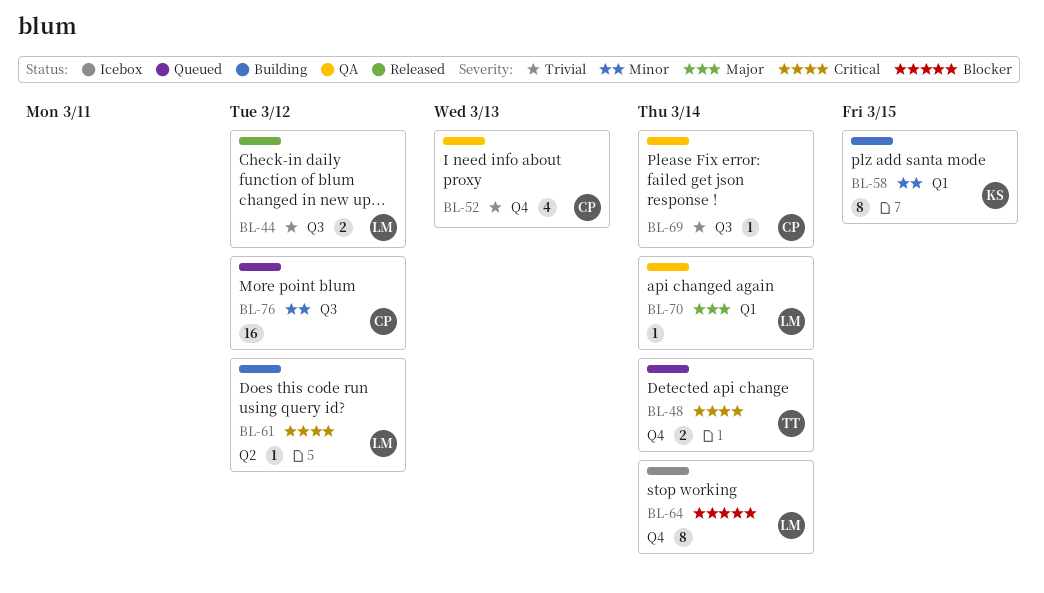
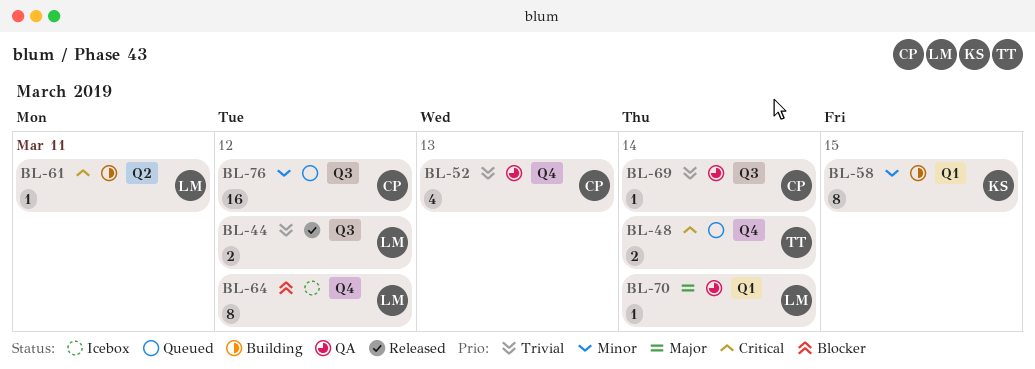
BL-61, due: Mar 12 -> Mar 11
BL-64, due: Mar 14 -> Mar 12

